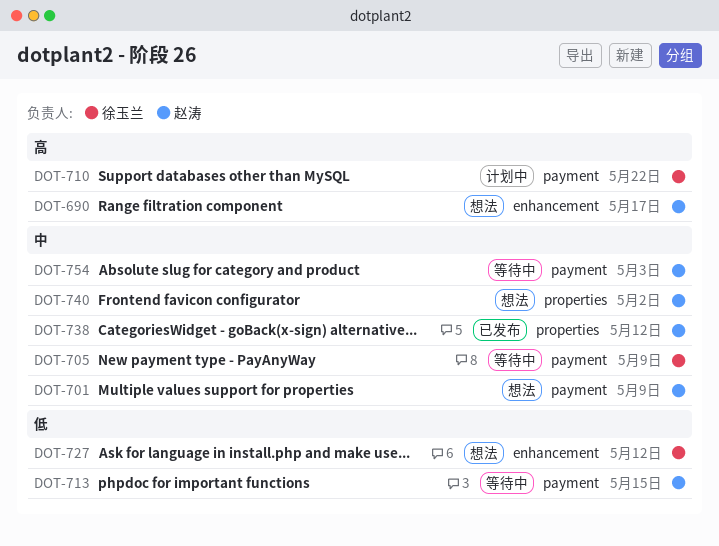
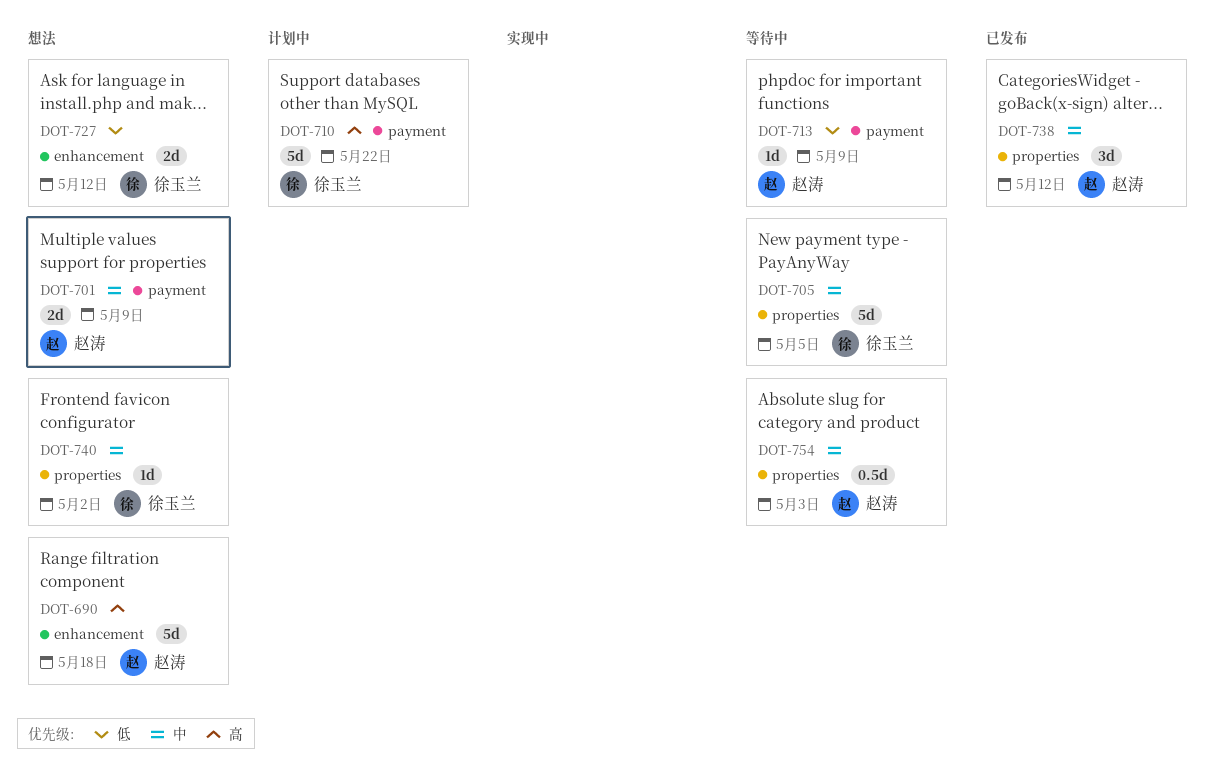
DOT-690, due: May 17 -> May 18
DOT-705, label: payment -> properties
DOT-705, due: May 9 -> May 5
DOT-713, due: May 15 -> May 9
DOT-740, owner: 赵涛 -> 徐玉兰
DOT-754, label: payment -> properties

